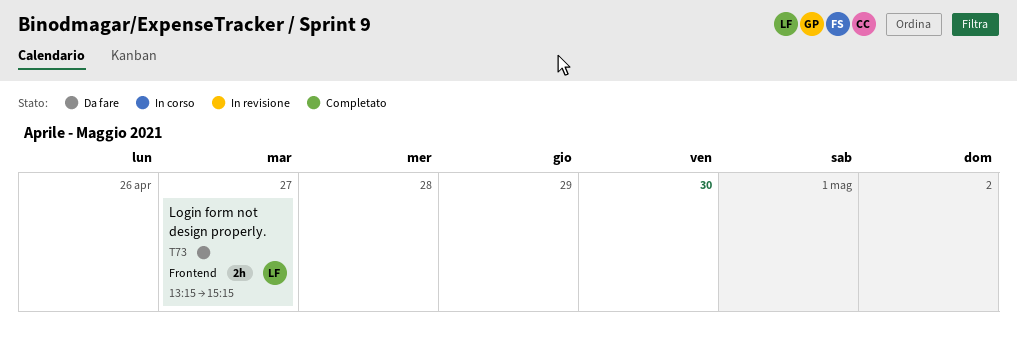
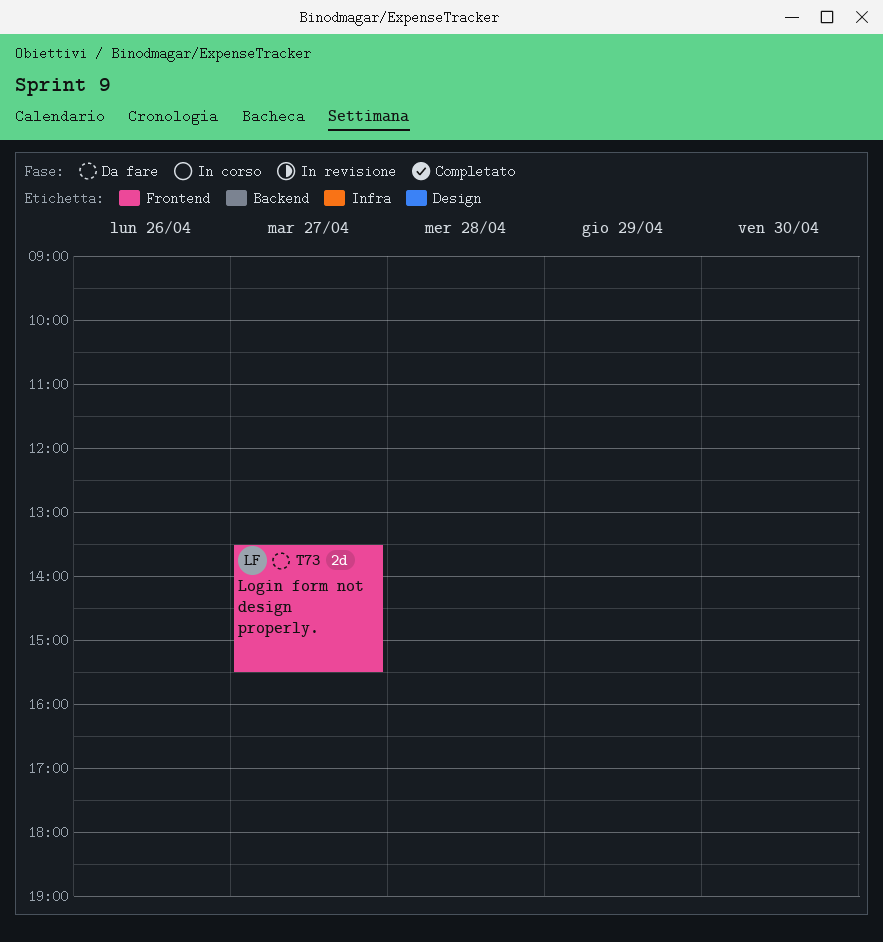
T73, estimate: 2h -> 2d
T73, begins: 13:15 -> 13:30
T73, ends: 15:15 -> 15:30

